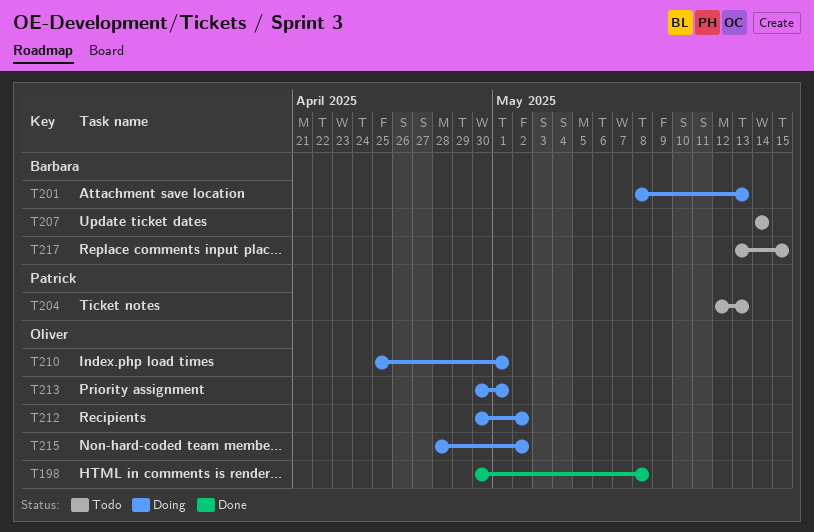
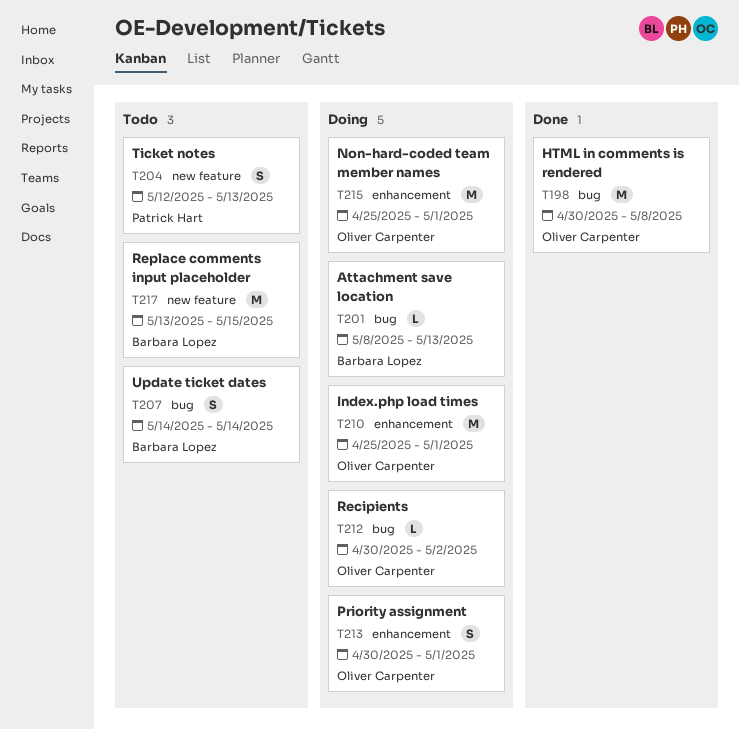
T215, start: Apr 28 -> Apr 25
T215, due: May 2 -> May 1

